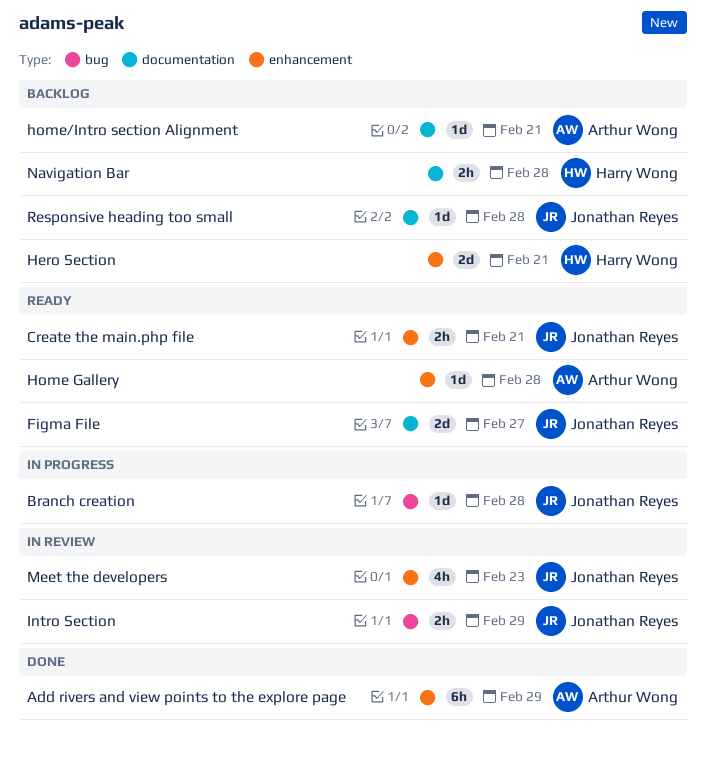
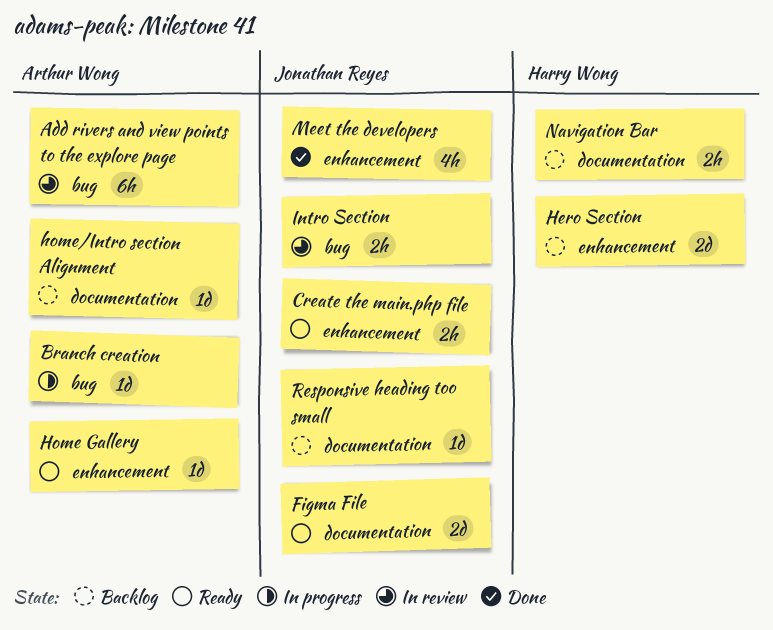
Add rivers and view points to the explore page, status: Done -> In review
Add rivers and view points to the explore page, label: enhancement -> bug
Branch creation, owner: Jonathan Reyes -> Arthur Wong
Meet the developers, status: In review -> Done

